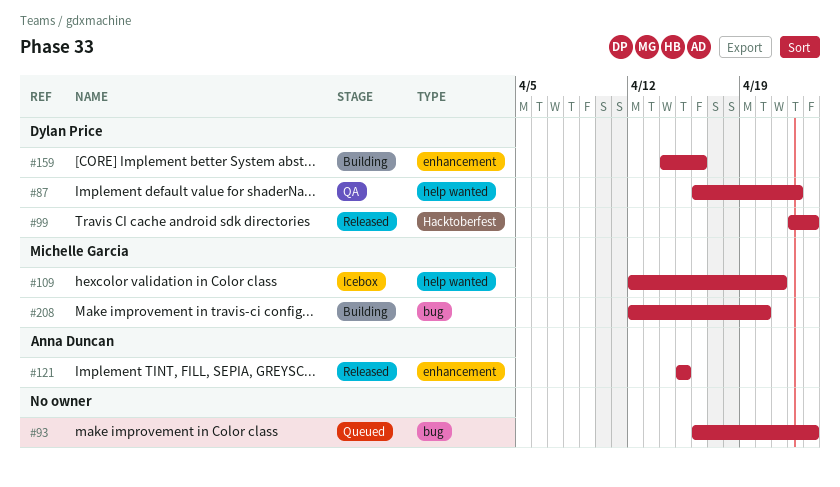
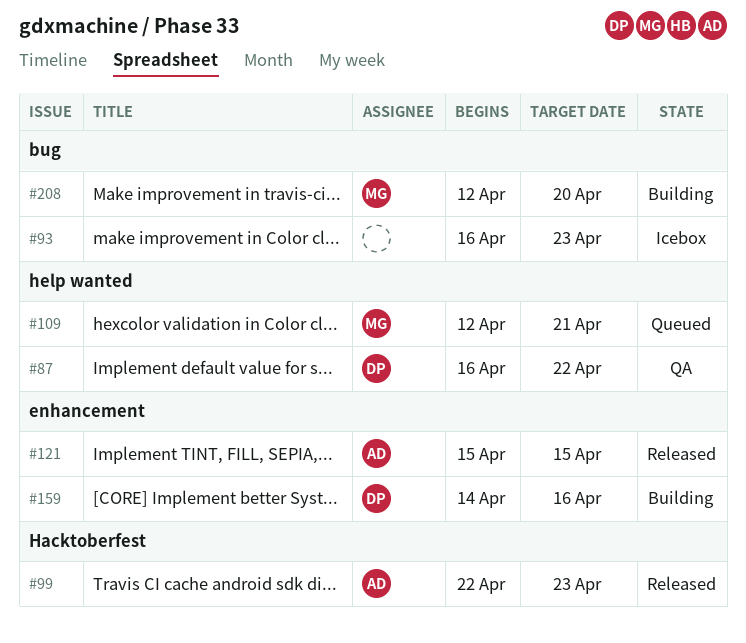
#93, status: Queued -> Icebox
#99, owner: Dylan Price -> Anna Duncan
#109, status: Icebox -> Queued

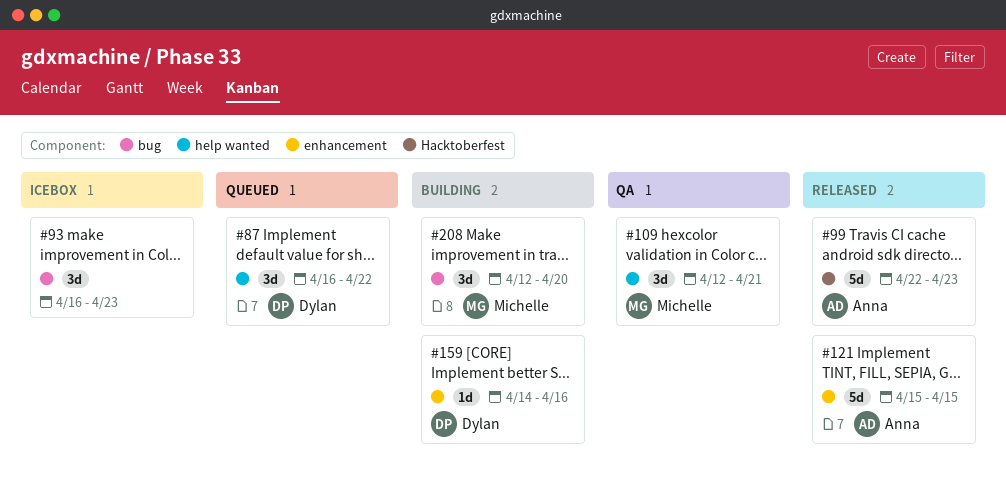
#87, status: QA -> Queued
#109, status: Queued -> QA

